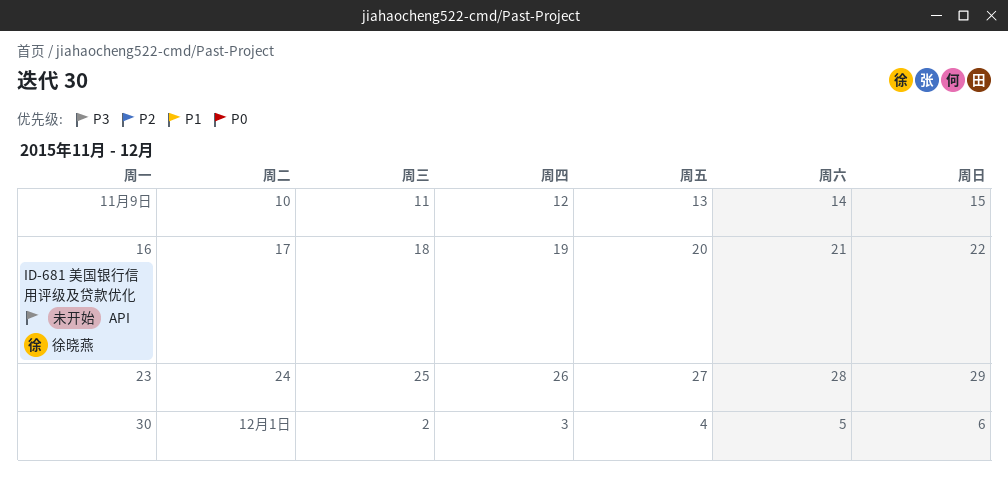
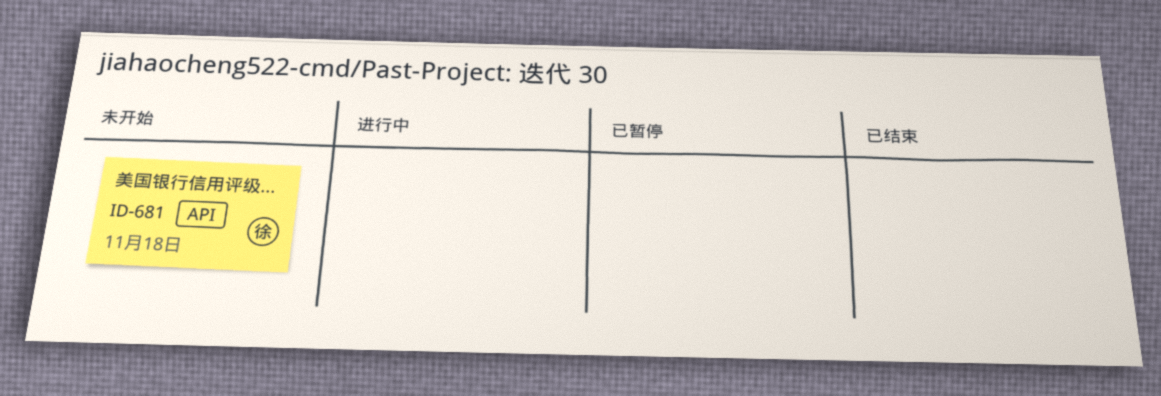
ID-681, due: Nov 16 -> Nov 18

